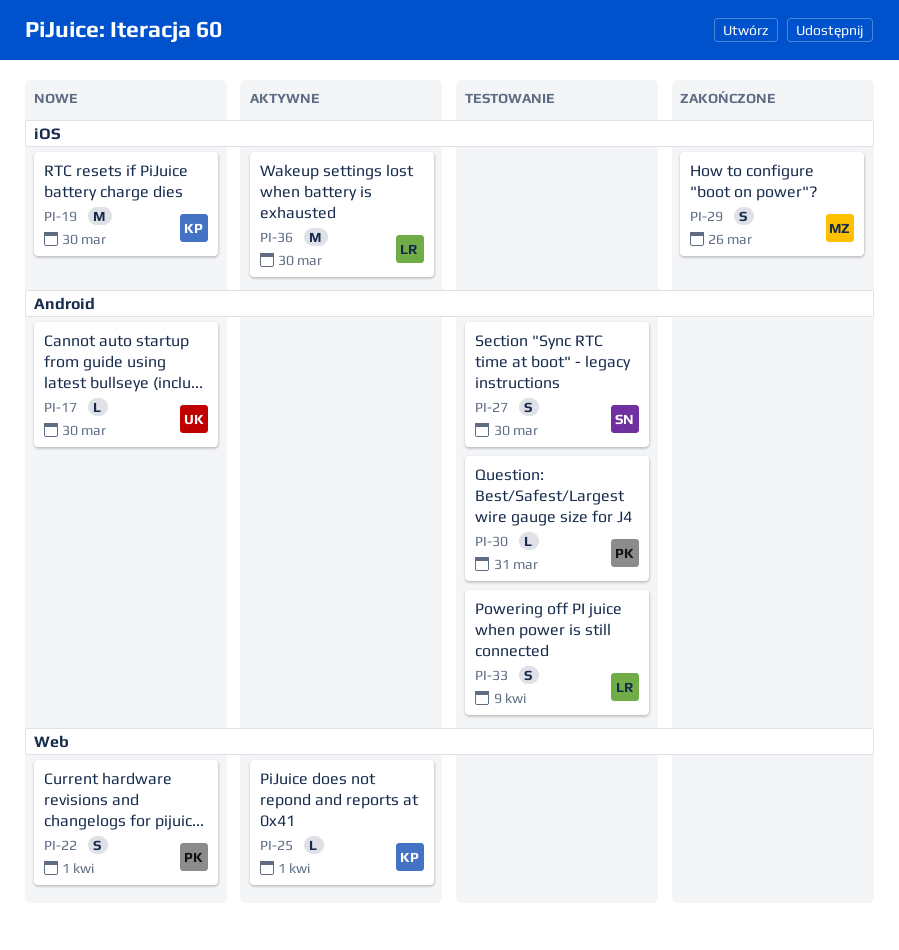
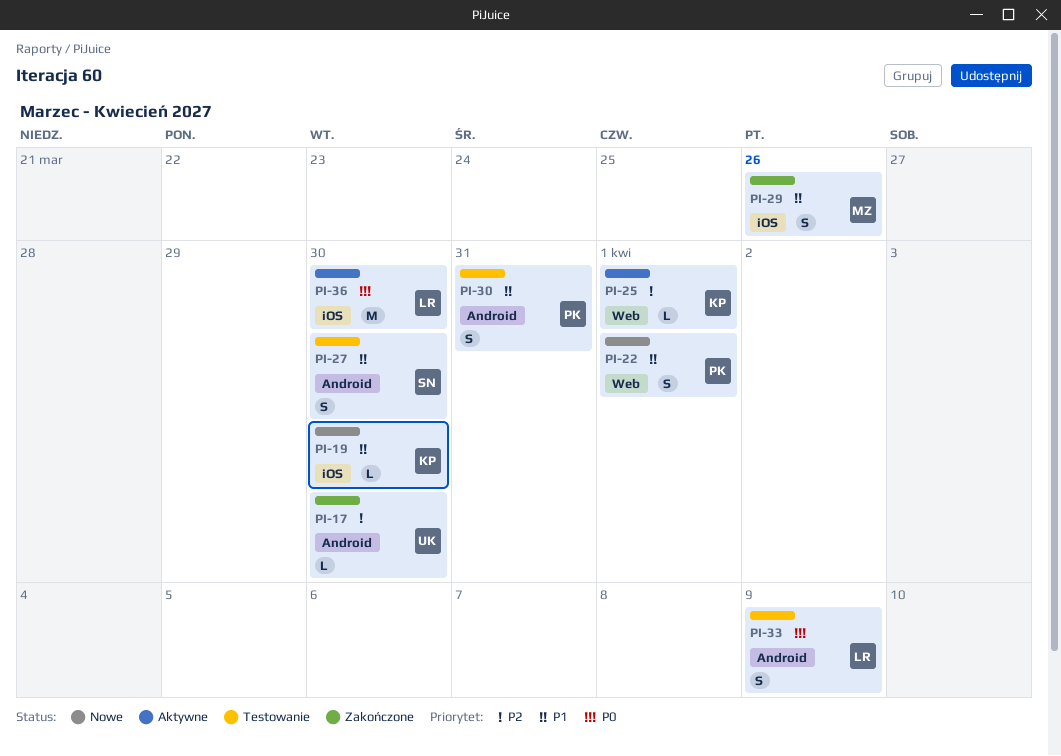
PI-17, status: Nowe -> Zakończone
PI-19, estimate: M -> L
PI-30, estimate: L -> S

